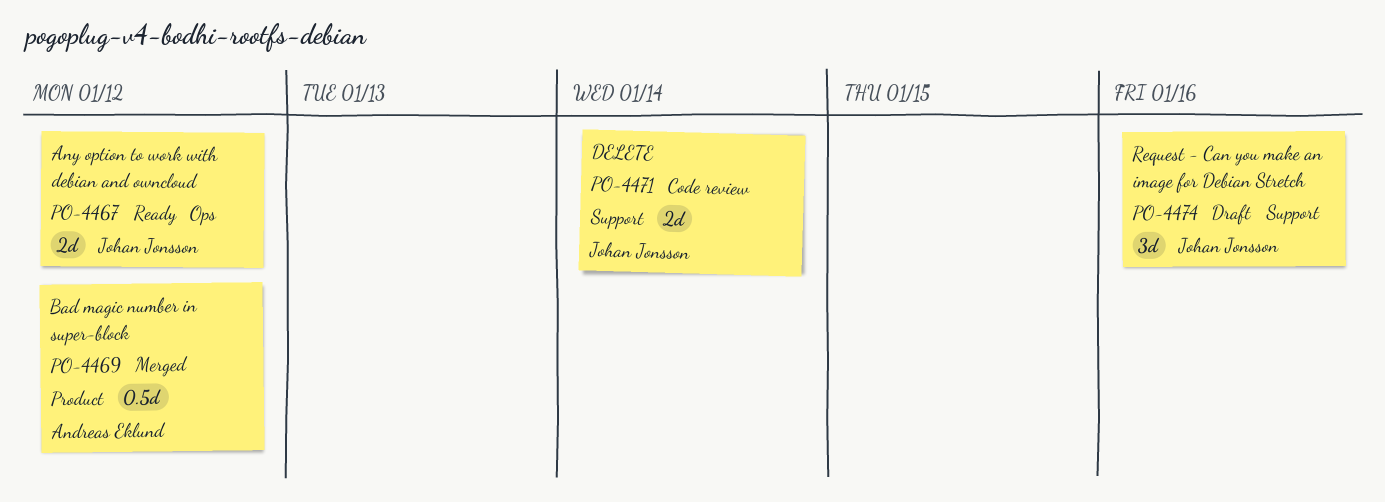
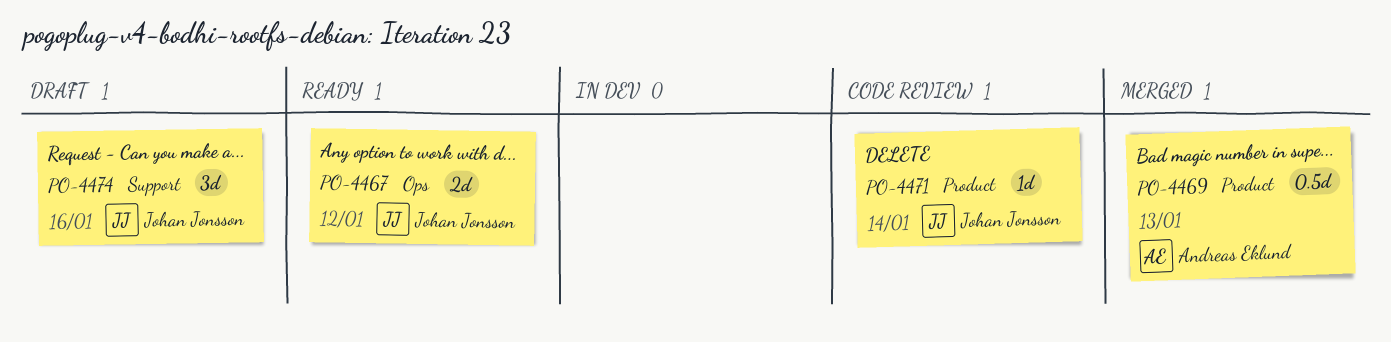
PO-4469, due: Jan 12 -> Jan 13
PO-4471, label: Support -> Product
PO-4471, estimate: 2d -> 1d

